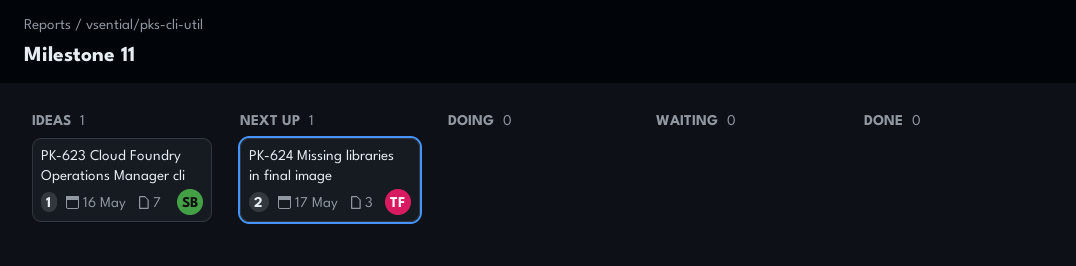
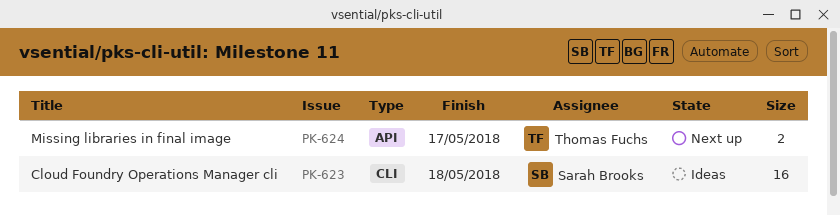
PK-623, estimate: 1 -> 16
PK-623, due: May 16 -> May 18

